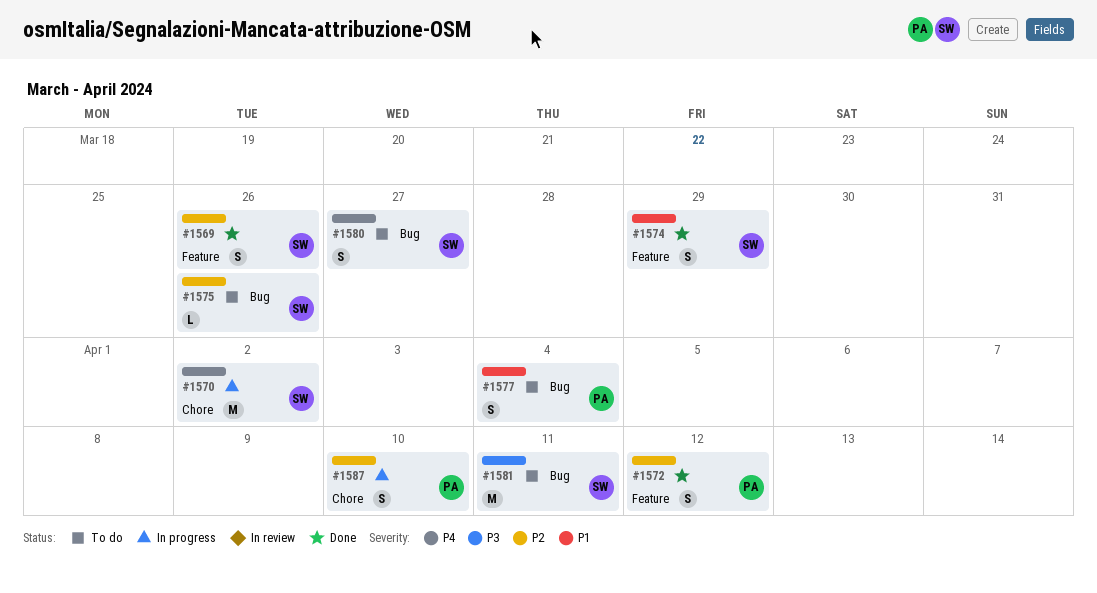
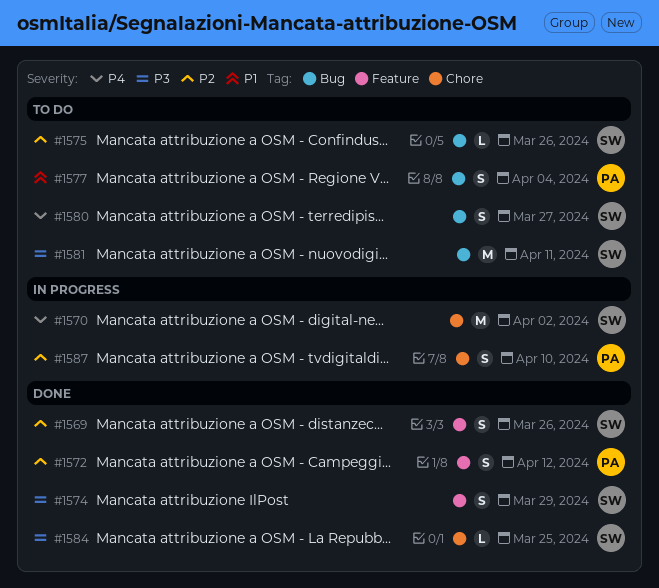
#1574, priority: P1 -> P3
#1584: none -> present

